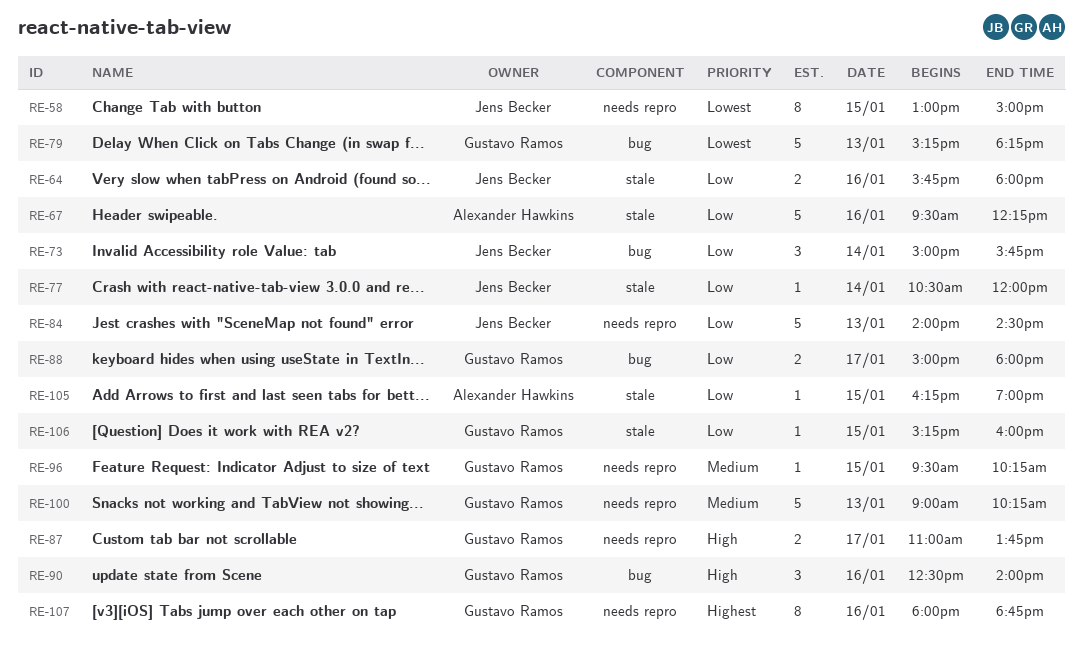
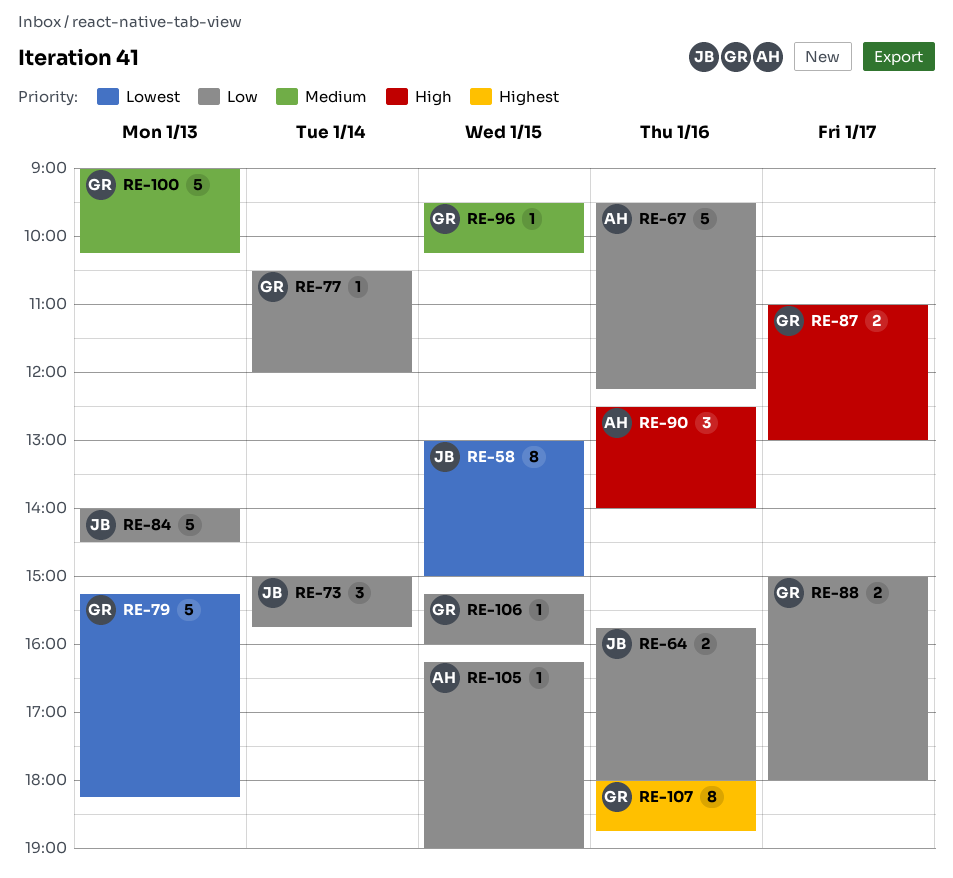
RE-77, owner: Jens Becker -> Gustavo Ramos
RE-87, ends: 13:45 -> 13:00
RE-90, owner: Gustavo Ramos -> Alexander Hawkins

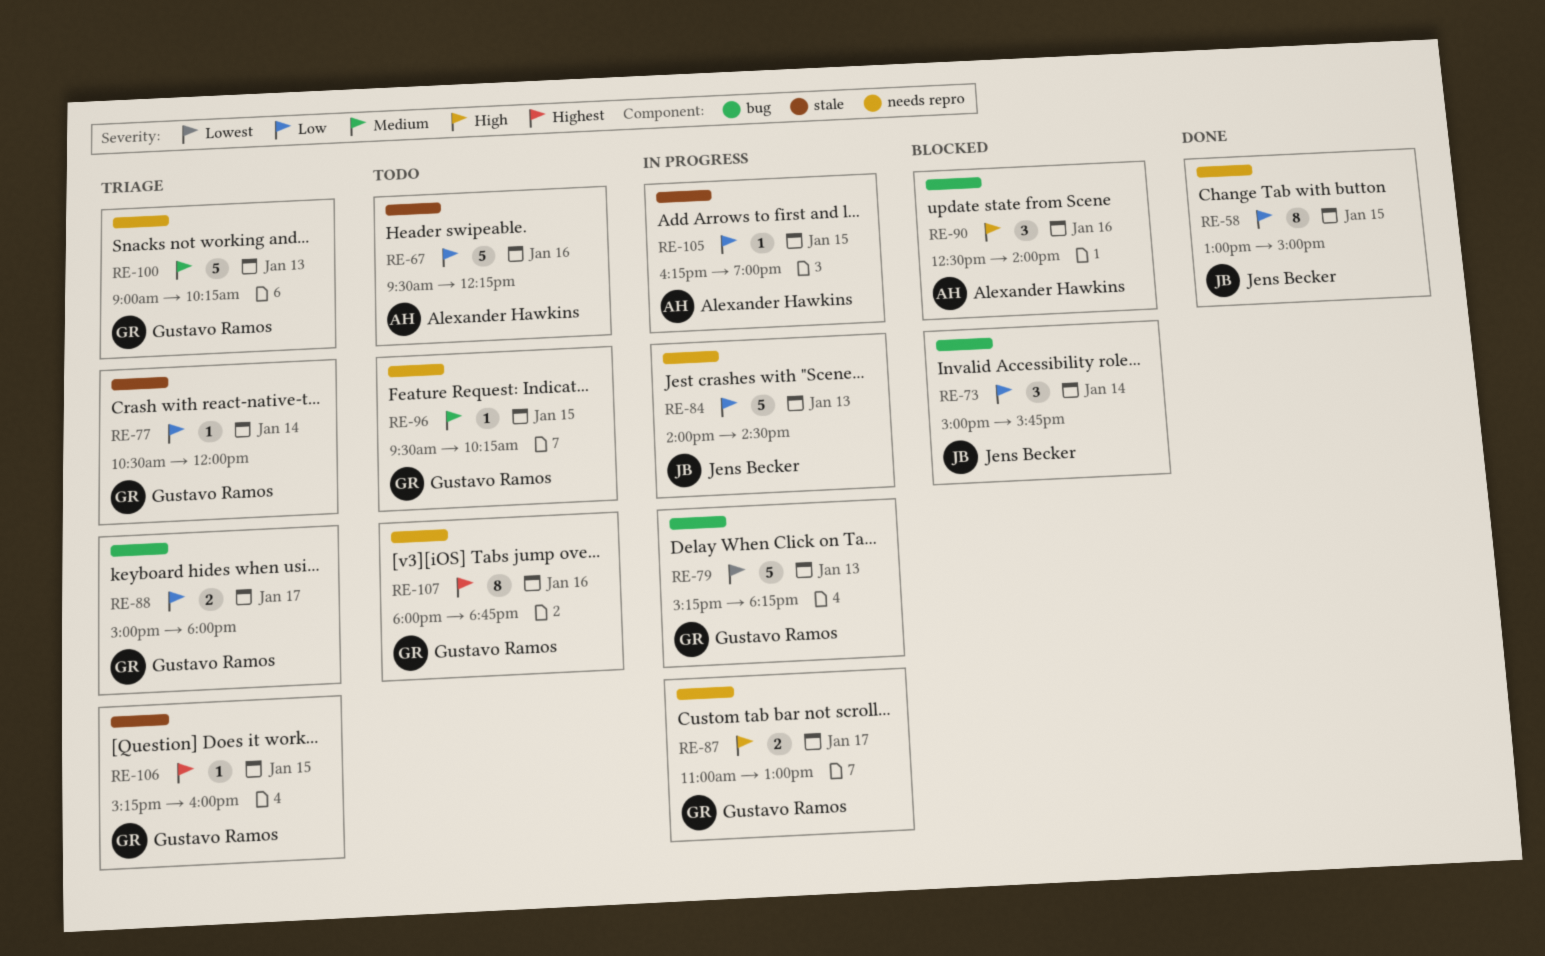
RE-58, priority: Lowest -> Low
RE-64: present -> none
RE-106, priority: Low -> Highest

